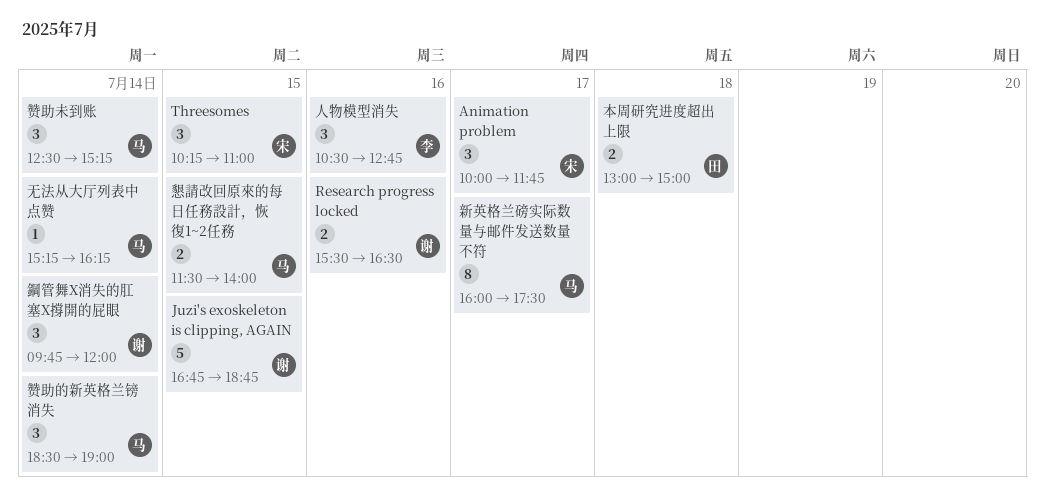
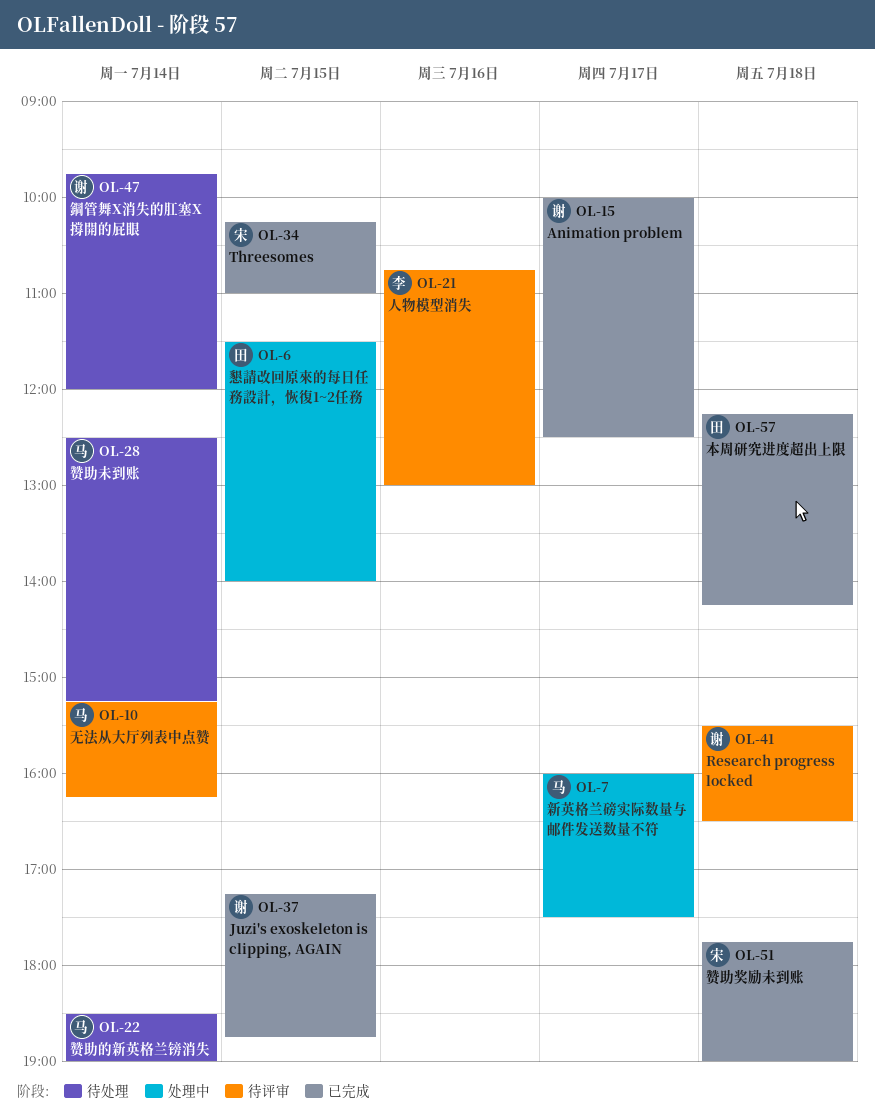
Animation problem, owner: 宋 -> 谢
Animation problem, ends: 11:45 -> 12:30
Juzi's exoskeleton is clipping, AGAIN, begins: 16:45 -> 17:15
Research progress locked, day: Jul 16 -> Jul 18
人物模型消失, begins: 10:30 -> 10:45
人物模型消失, ends: 12:45 -> 13:00
懇請改回原來的每日任務設計，恢復1~2任務, owner: 马 -> 田
本周研究进度超出上限, begins: 13:00 -> 12:15
本周研究进度超出上限, ends: 15:00 -> 14:15
赞助奖励未到账: none -> present

